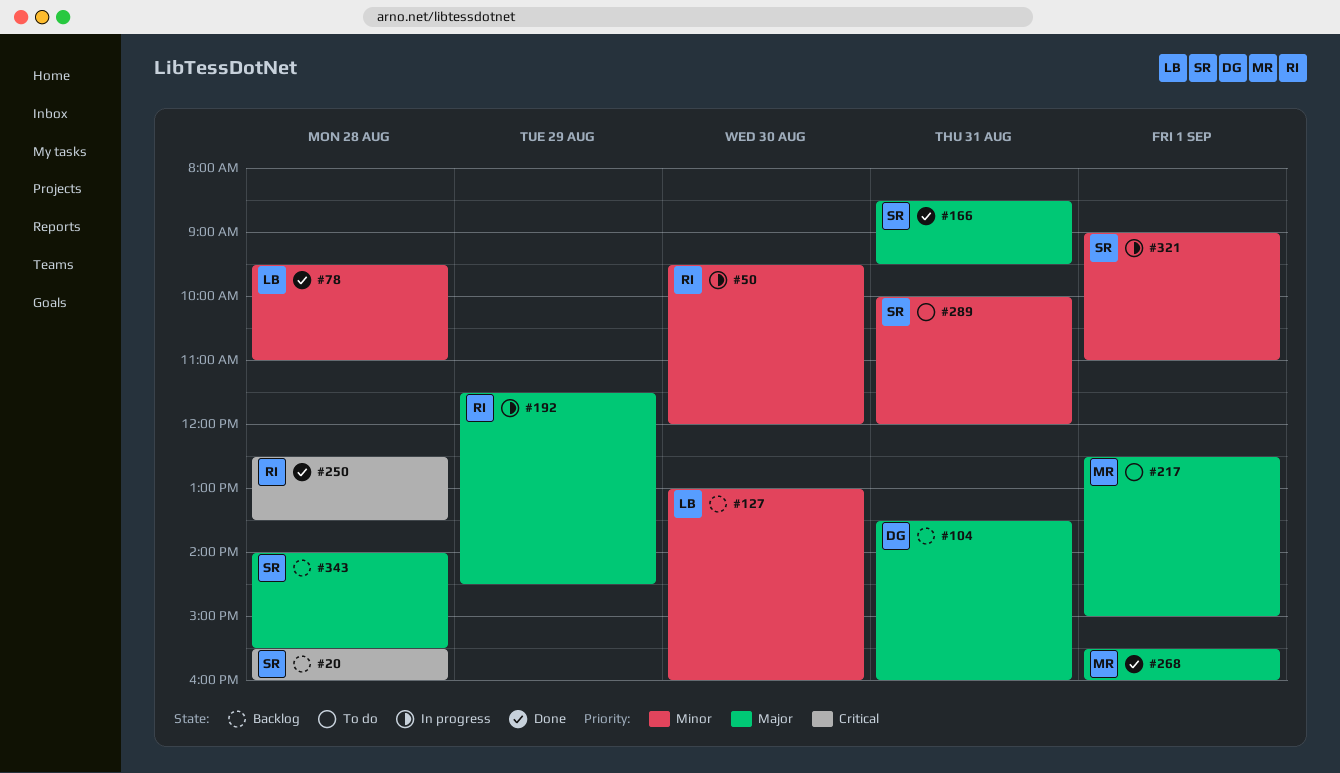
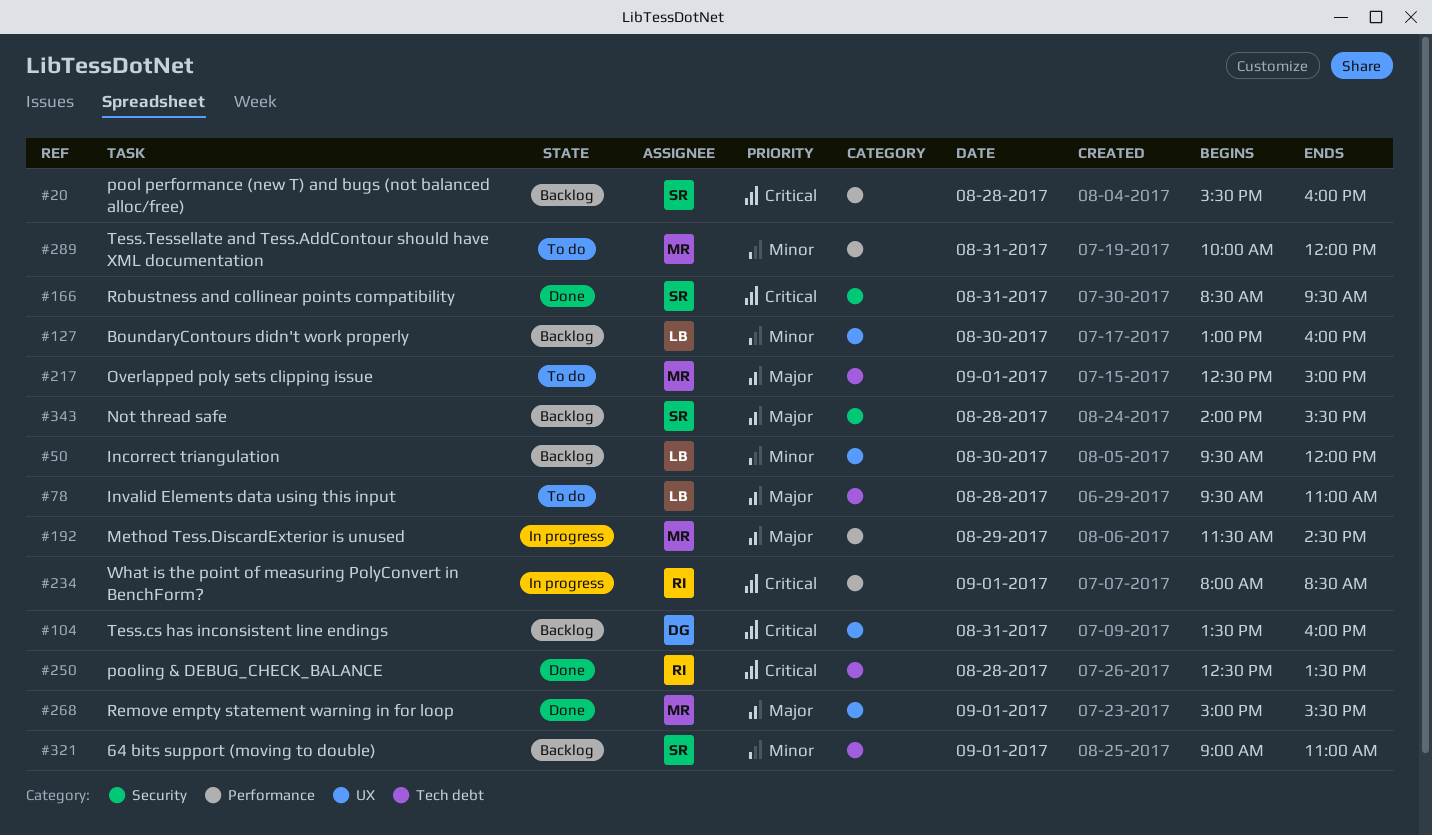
#50, status: In progress -> Backlog
#50, owner: RI -> LB
#78, status: Done -> To do
#78, priority: Minor -> Major
#104, priority: Major -> Critical
#166, priority: Major -> Critical
#192, owner: RI -> MR
#234: none -> present
#268, begins: 15:30 -> 15:00
#268, ends: 16:00 -> 15:30
#289, owner: SR -> MR
#321, status: In progress -> Backlog

